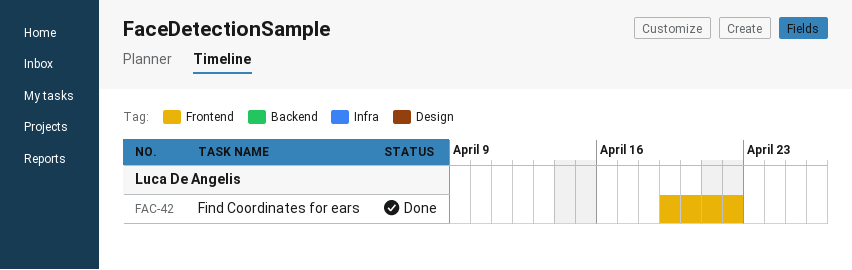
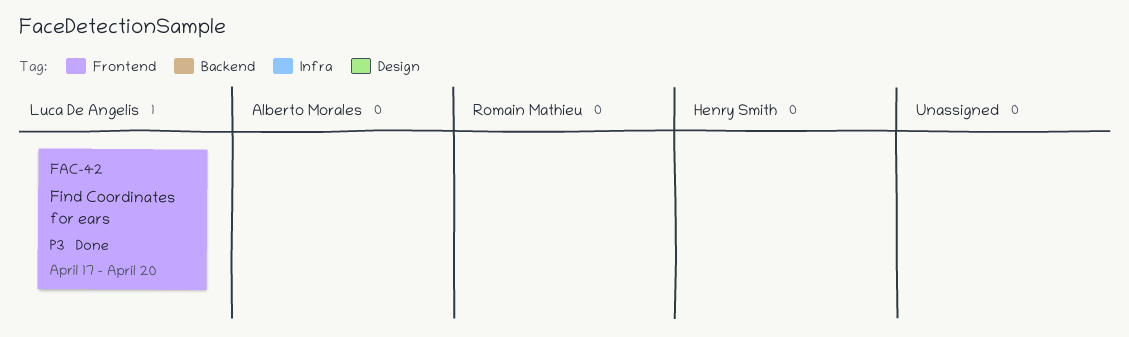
FAC-42, start: Apr 19 -> Apr 17
FAC-42, due: Apr 22 -> Apr 20

